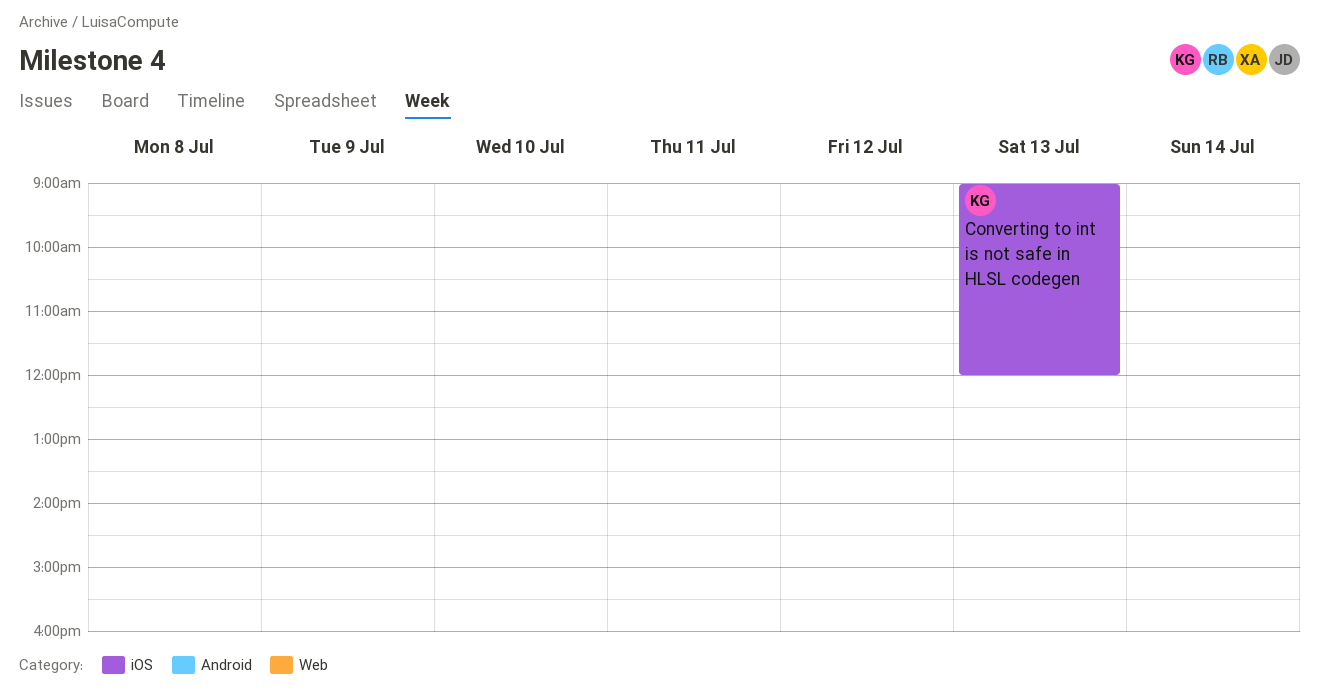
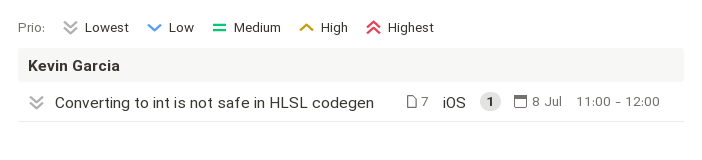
Converting to int is not safe in HLSL codegen, day: Jul 13 -> Jul 8
Converting to int is not safe in HLSL codegen, begins: 09:00 -> 11:00

